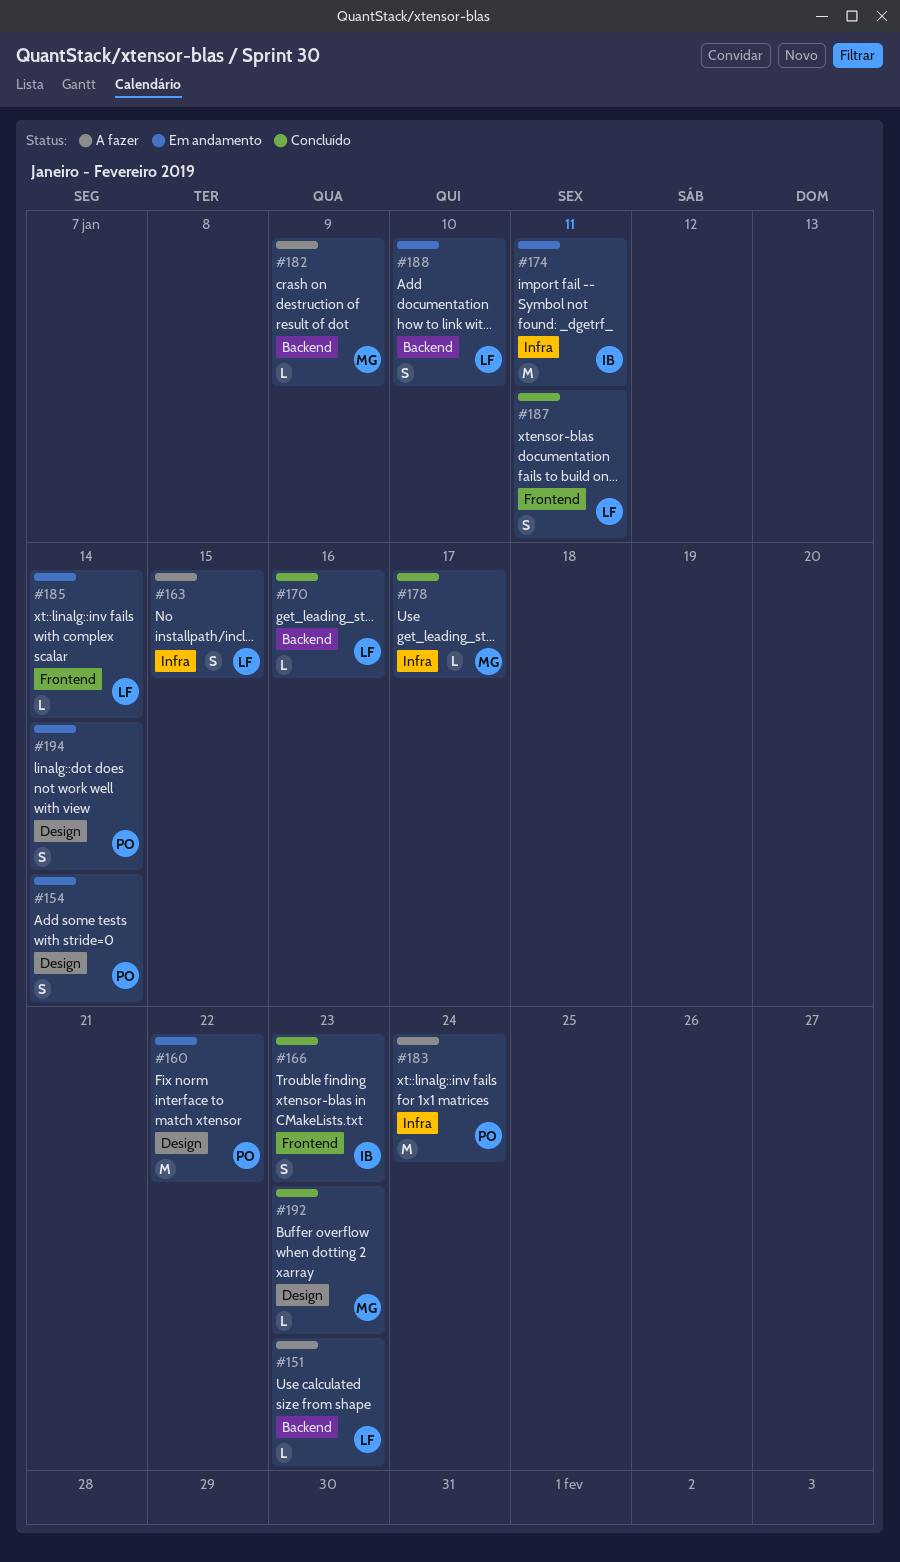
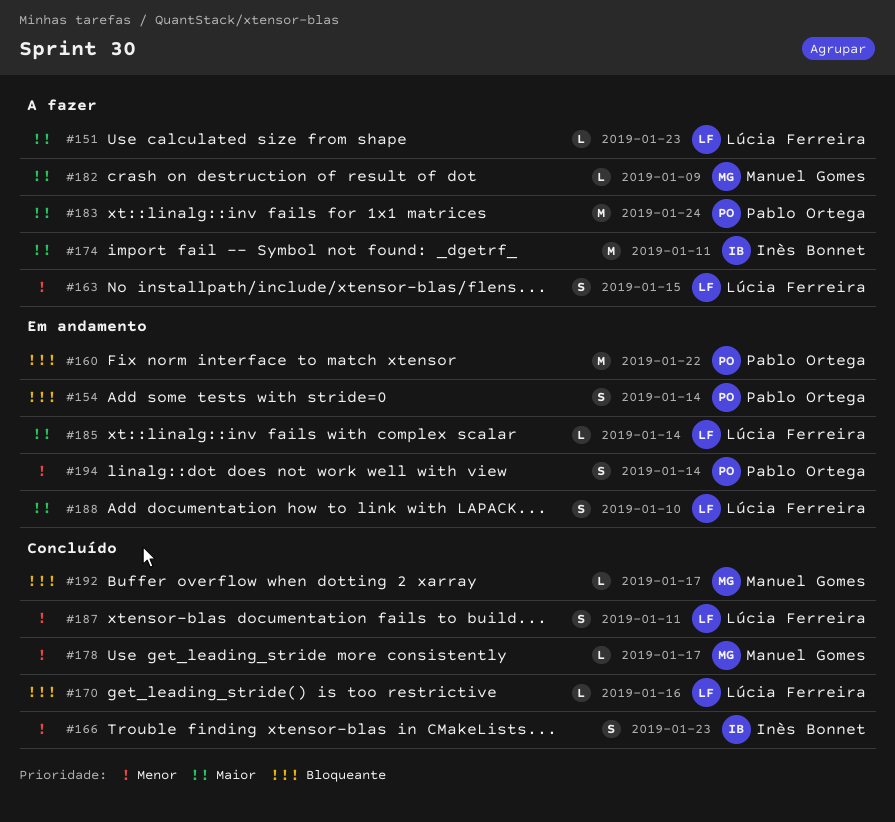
#174, status: Em andamento -> A fazer
#192, due: Jan 23 -> Jan 17

